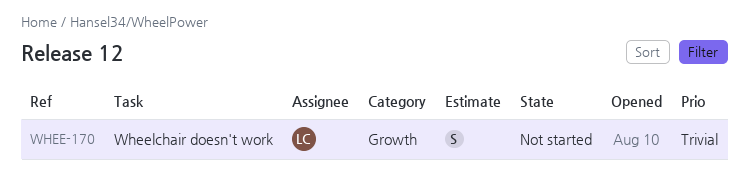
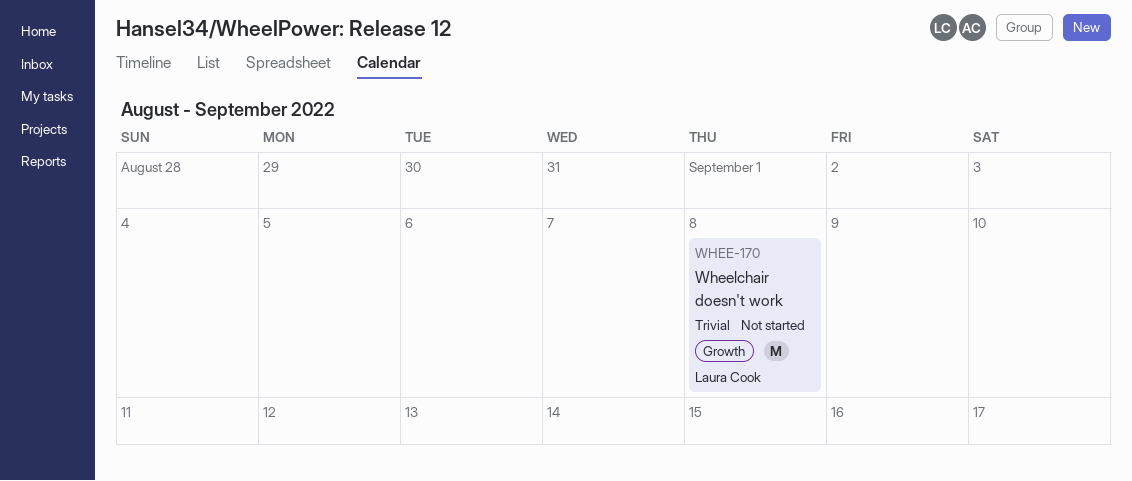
WHEE-170, estimate: S -> M

